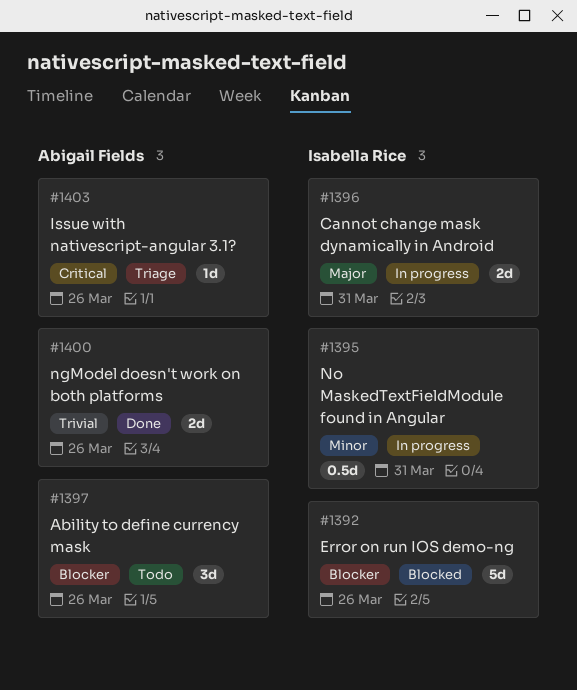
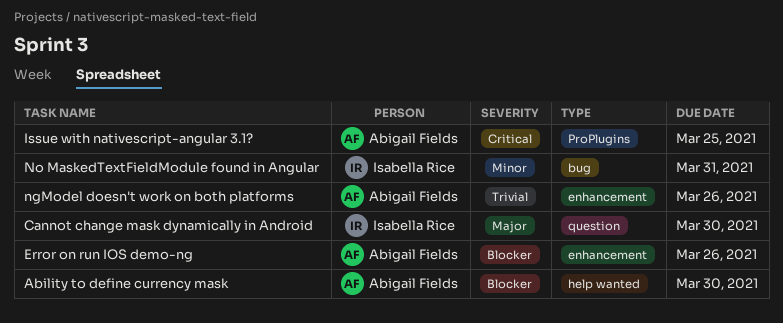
Ability to define currency mask, due: Mar 26 -> Mar 30
Cannot change mask dynamically in Android, due: Mar 31 -> Mar 30
Error on run IOS demo-ng, owner: Isabella Rice -> Abigail Fields
Issue with nativescript-angular 3.1?, due: Mar 26 -> Mar 25

